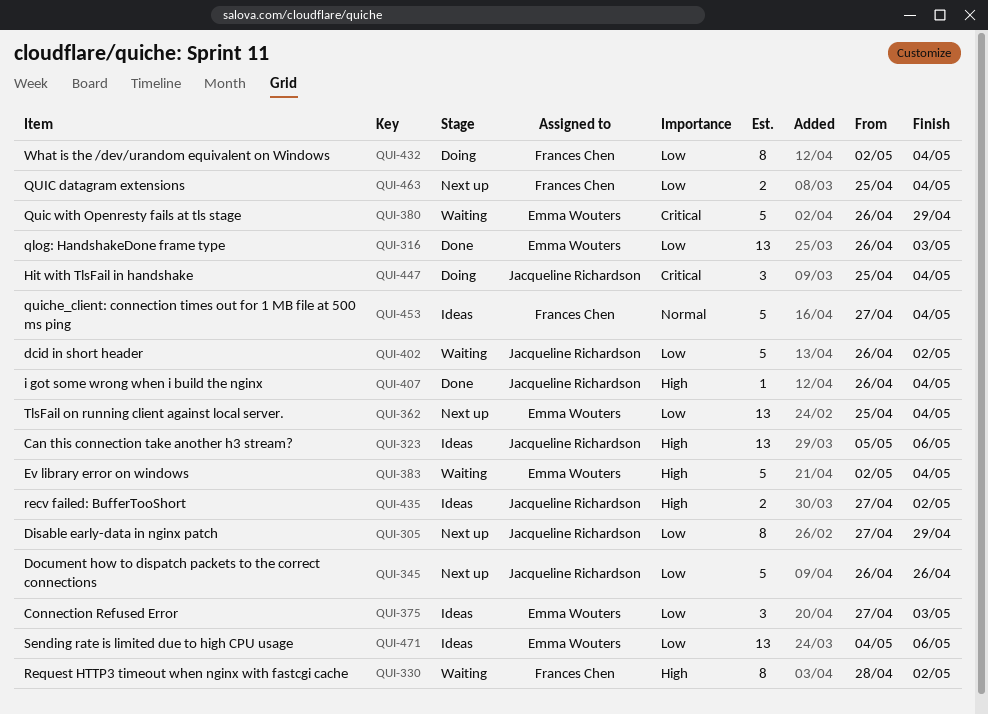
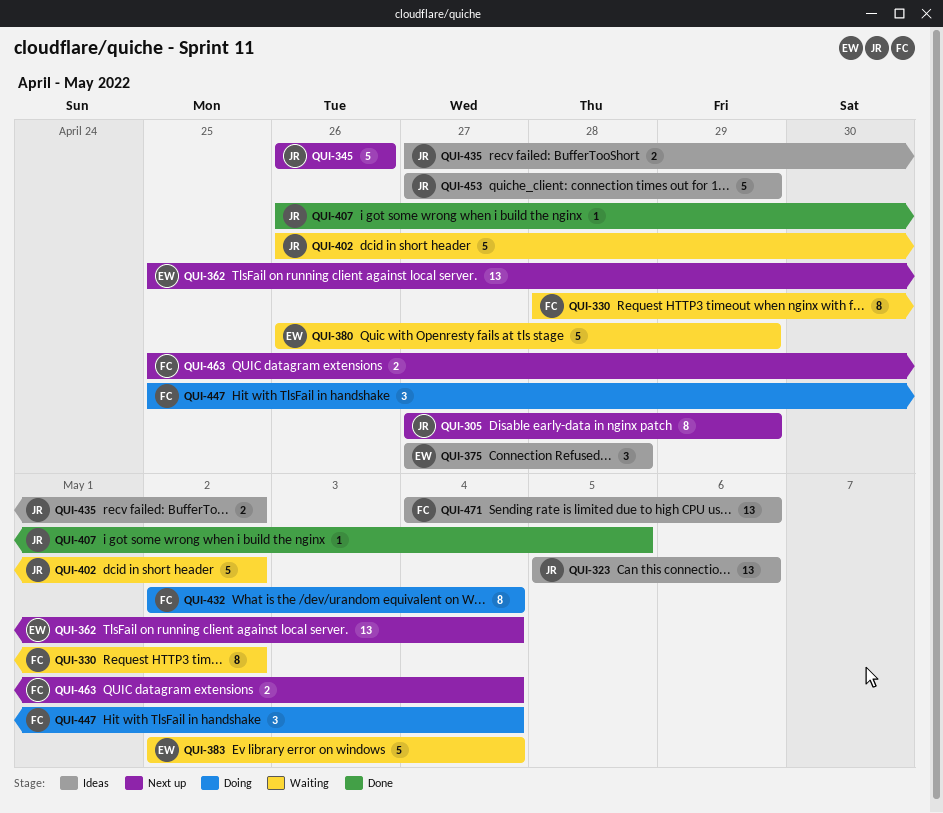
QUI-316: present -> none
QUI-375, due: May 3 -> Apr 28
QUI-407, due: May 4 -> May 5
QUI-447, owner: Jacqueline Richardson -> Frances Chen
QUI-453, owner: Frances Chen -> Jacqueline Richardson
QUI-453, due: May 4 -> Apr 29
QUI-471, owner: Emma Wouters -> Frances Chen

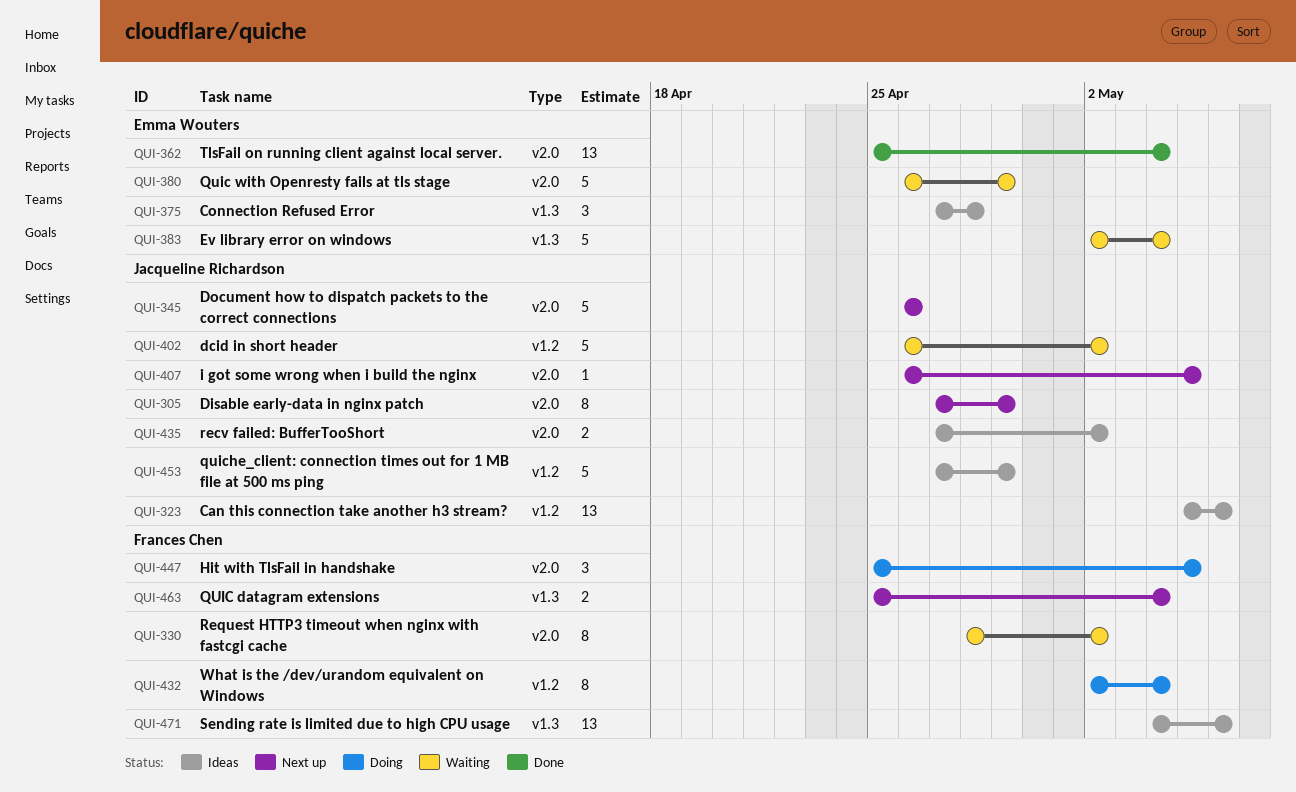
QUI-362, status: Next up -> Done
QUI-407, status: Done -> Next up
QUI-447, due: May 4 -> May 5

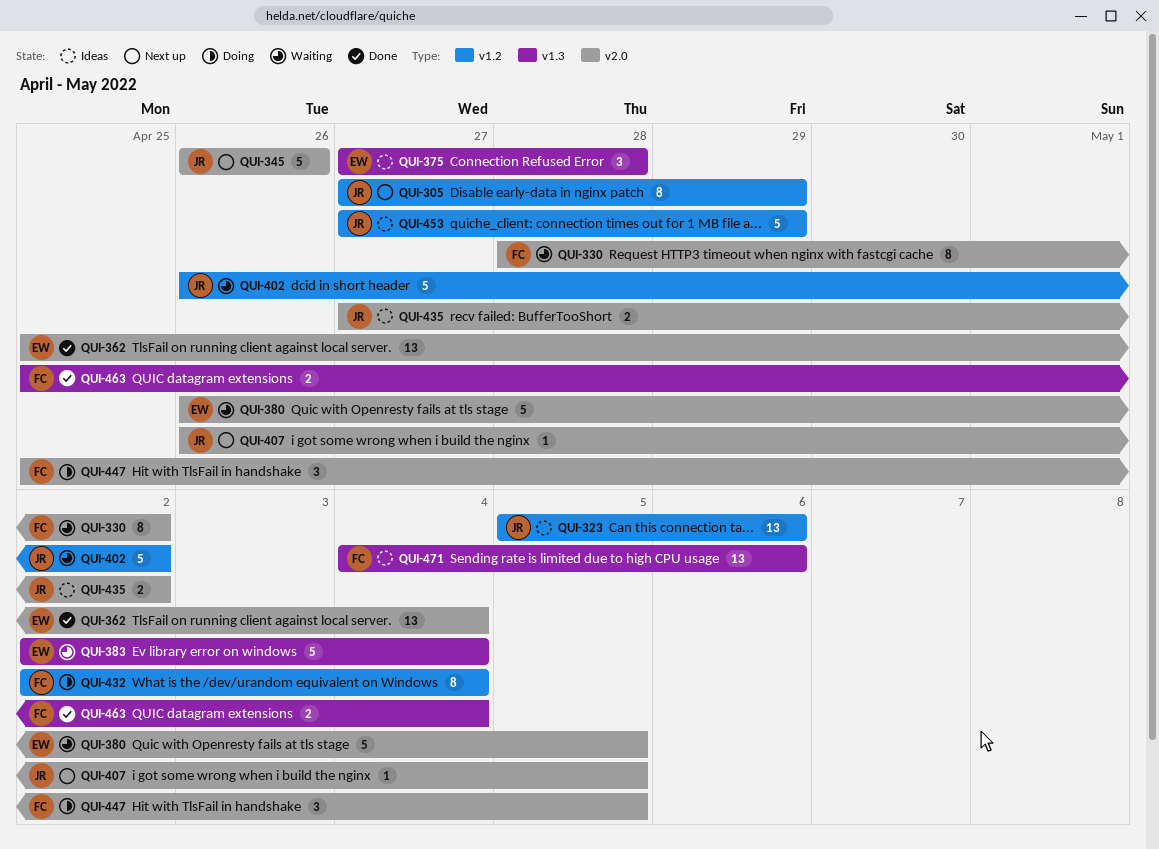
QUI-305, label: v2.0 -> v1.2
QUI-380, due: Apr 29 -> May 5
QUI-463, status: Next up -> Done

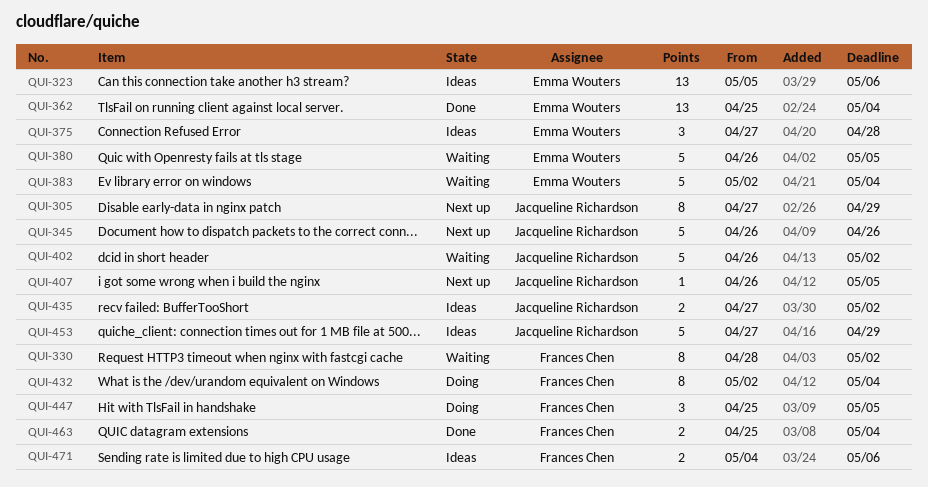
QUI-323, owner: Jacqueline Richardson -> Emma Wouters
QUI-471, estimate: 13 -> 2

